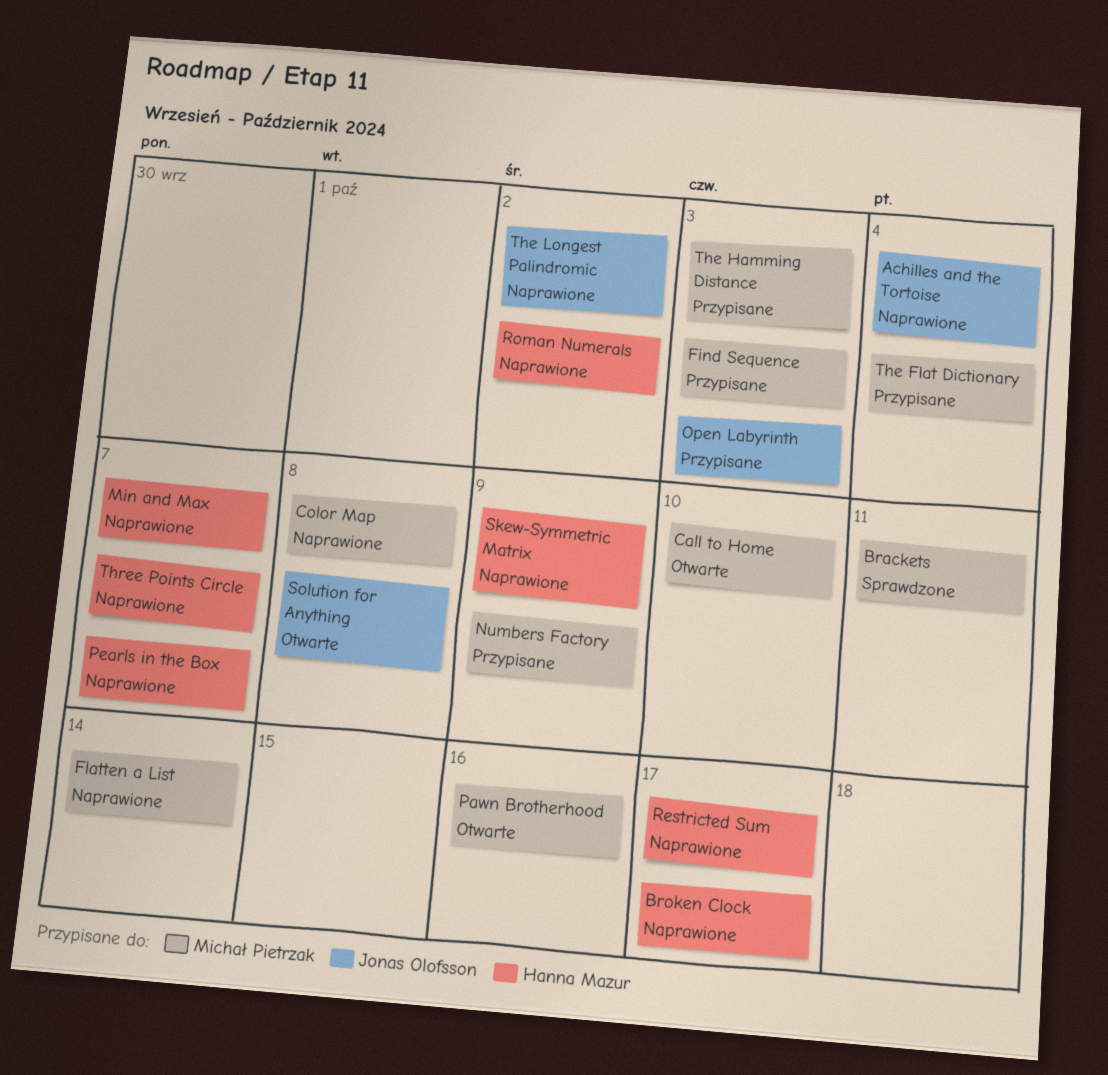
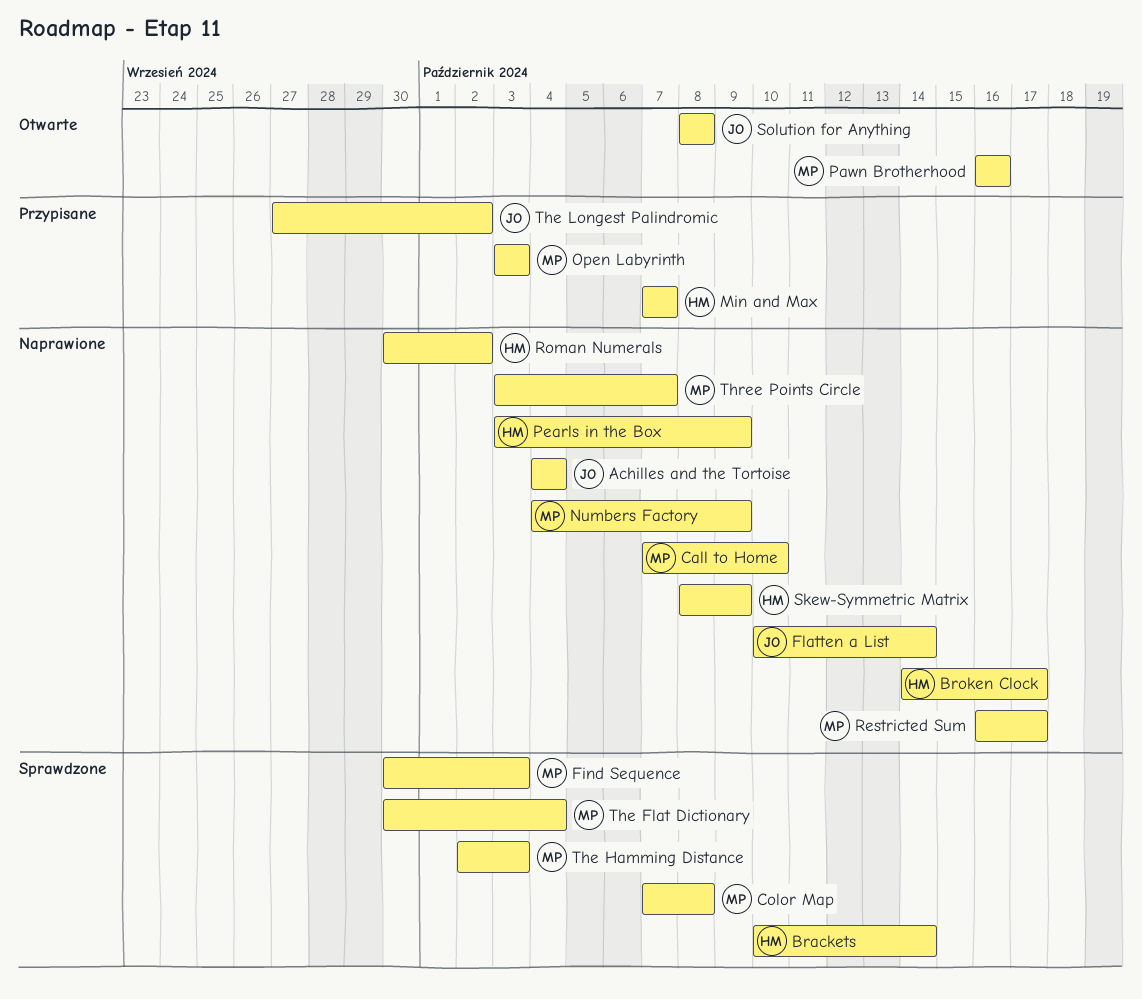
Brackets, owner: Michał Pietrzak -> Hanna Mazur
Brackets, due: Oct 11 -> Oct 14
Call to Home, status: Otwarte -> Naprawione
Color Map, status: Naprawione -> Sprawdzone
Find Sequence, status: Przypisane -> Sprawdzone
Flatten a List, owner: Michał Pietrzak -> Jonas Olofsson
Min and Max, status: Naprawione -> Przypisane
Numbers Factory, status: Przypisane -> Naprawione
Open Labyrinth, owner: Jonas Olofsson -> Michał Pietrzak
Pearls in the Box, due: Oct 7 -> Oct 9
Restricted Sum, owner: Hanna Mazur -> Michał Pietrzak
The Flat Dictionary, status: Przypisane -> Sprawdzone
The Hamming Distance, status: Przypisane -> Sprawdzone
The Longest Palindromic, status: Naprawione -> Przypisane
Three Points Circle, owner: Hanna Mazur -> Michał Pietrzak

